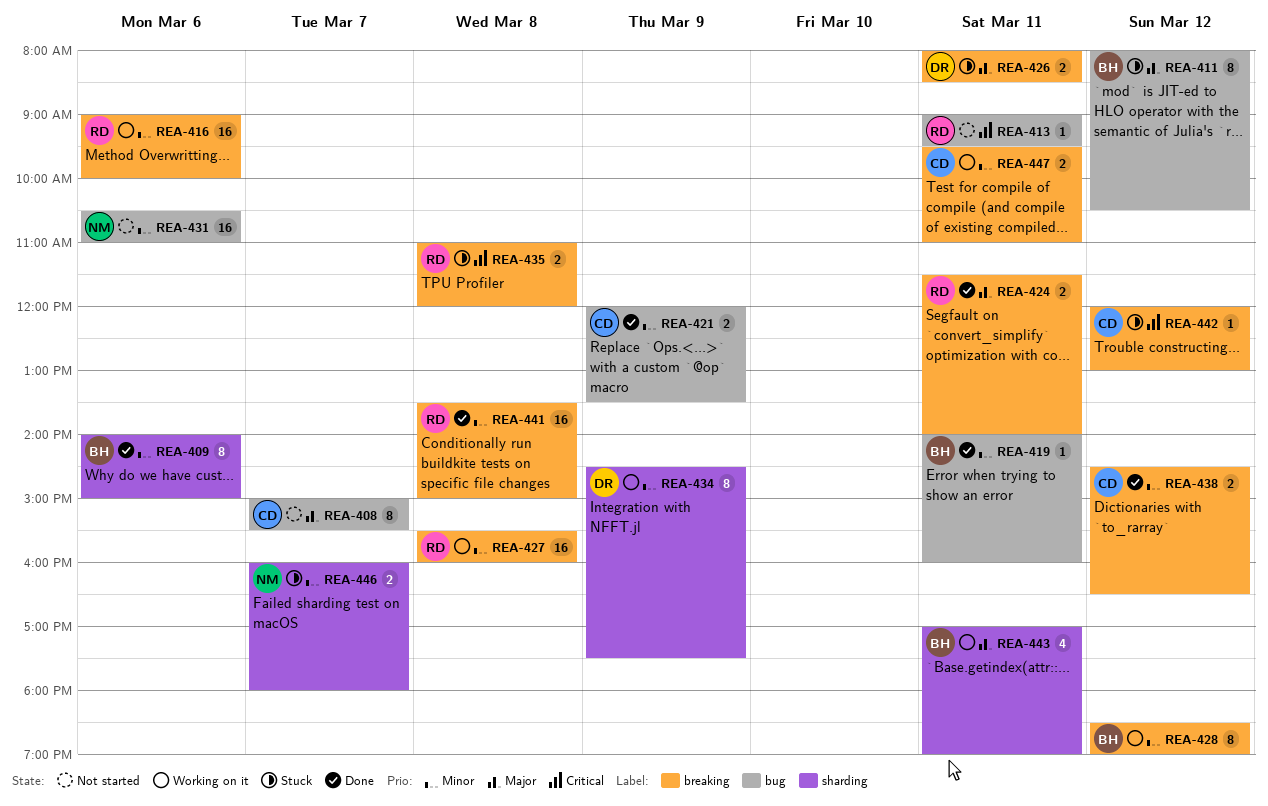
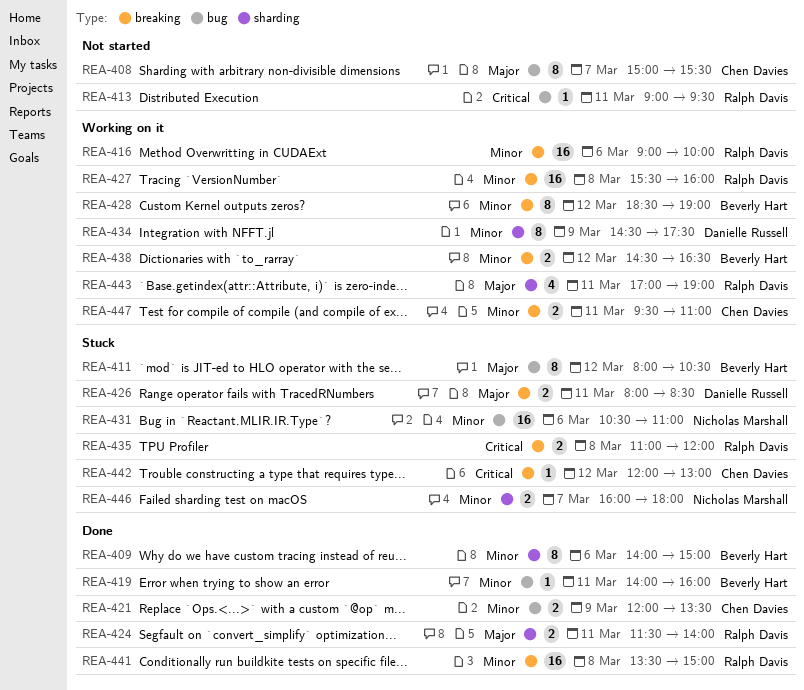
REA-424, label: breaking -> sharding
REA-431, status: Not started -> Stuck
REA-438, status: Done -> Working on it
REA-438, owner: Chen Davies -> Beverly Hart
REA-443, owner: Beverly Hart -> Ralph Davis

